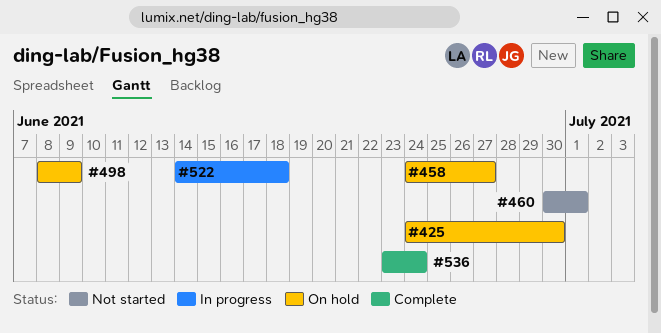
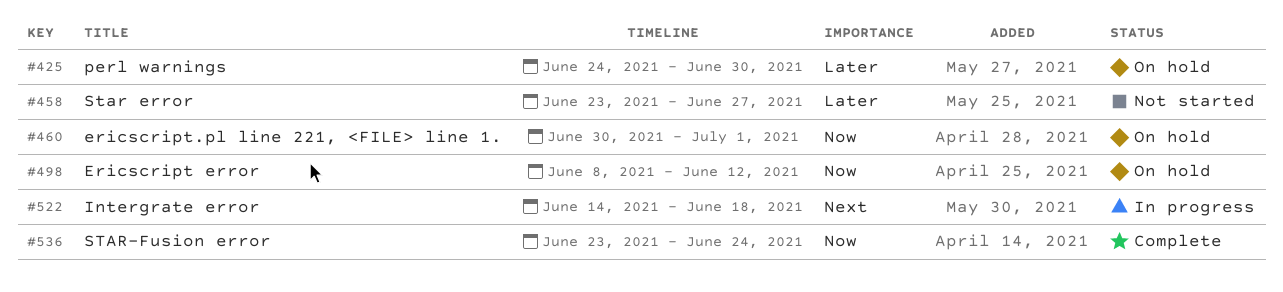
#458, status: On hold -> Not started
#458, start: Jun 24 -> Jun 23
#460, status: Not started -> On hold
#498, due: Jun 9 -> Jun 12

